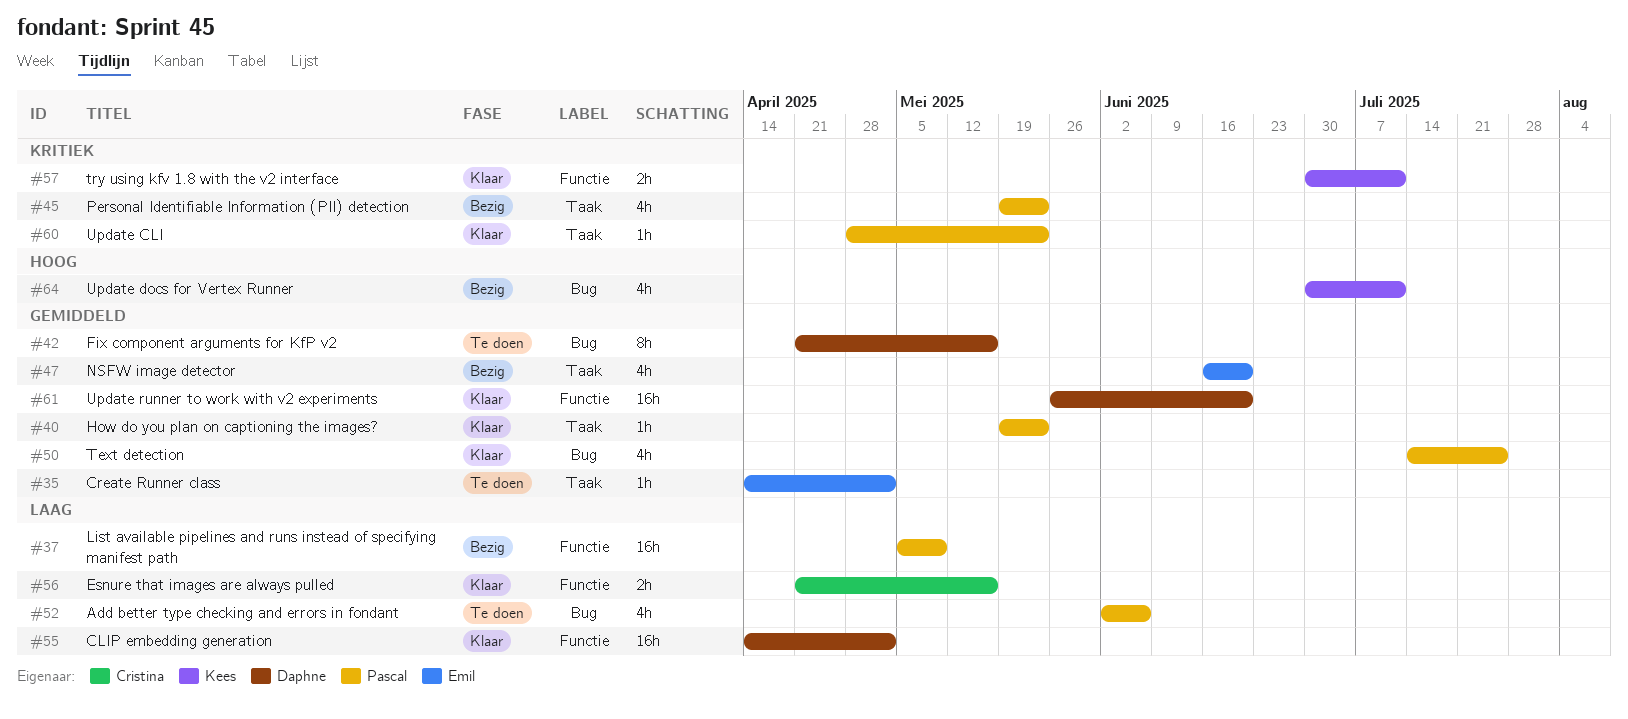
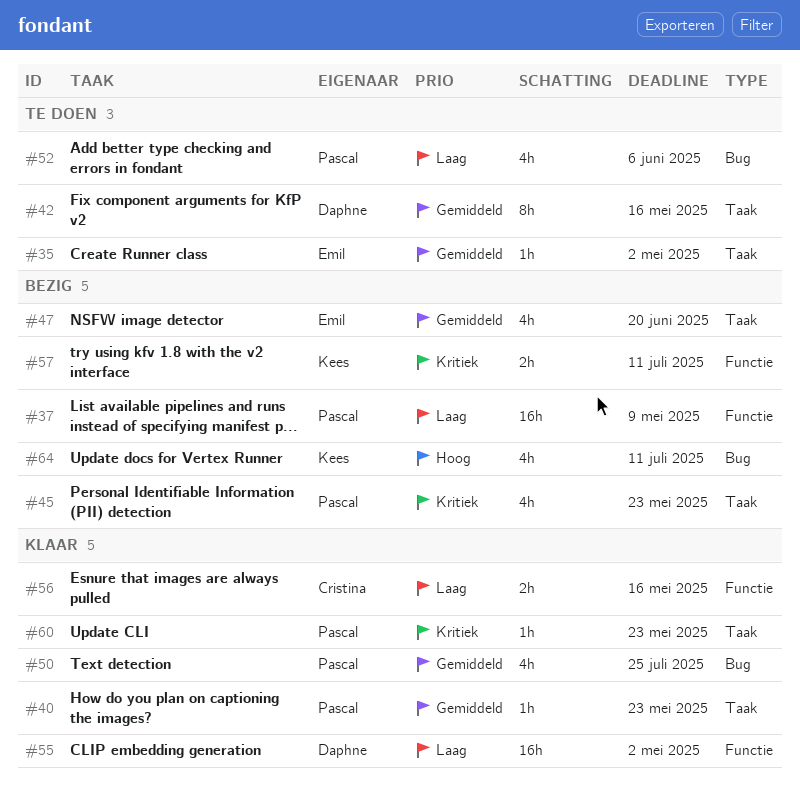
#42, label: Bug -> Taak
#57, status: Klaar -> Bezig
#61: present -> none

